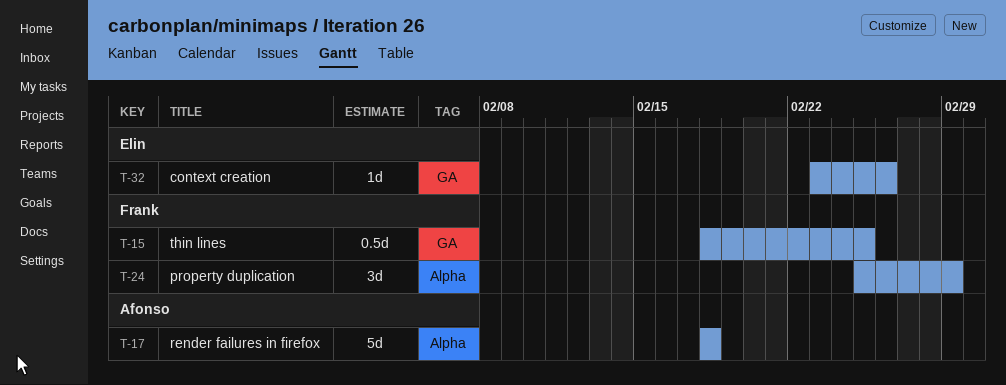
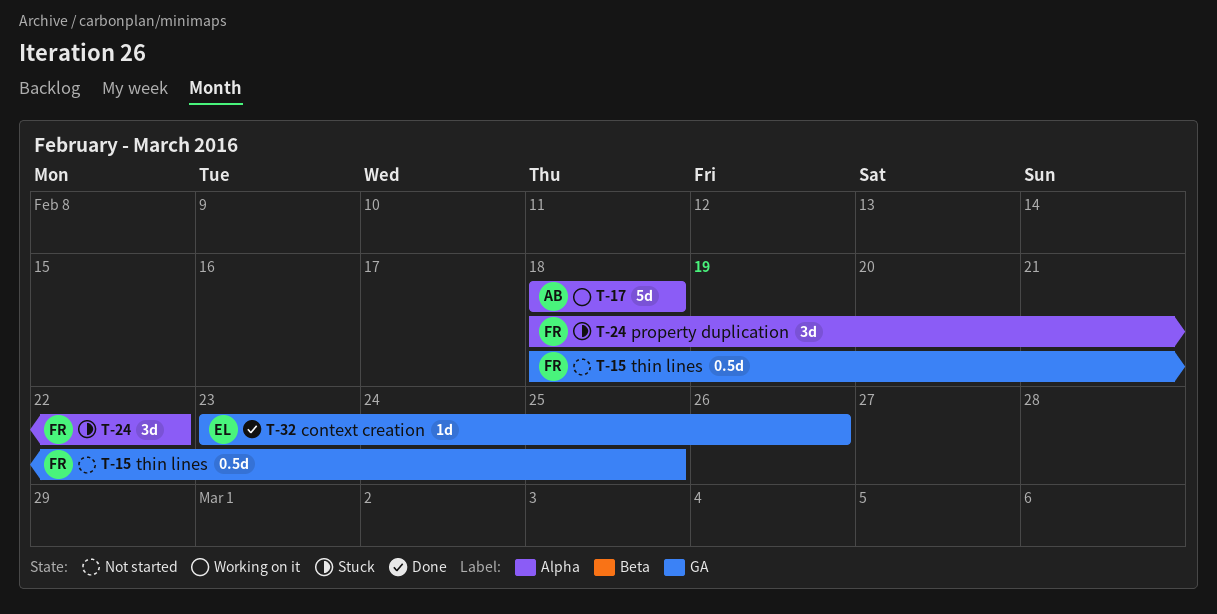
T-24, start: Feb 25 -> Feb 18
T-24, due: Feb 29 -> Feb 22

